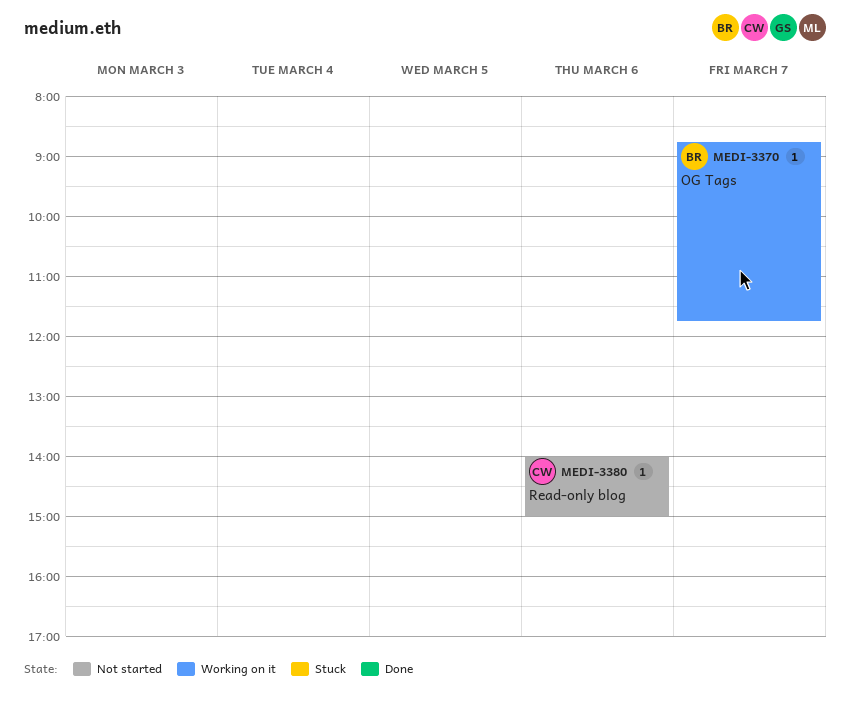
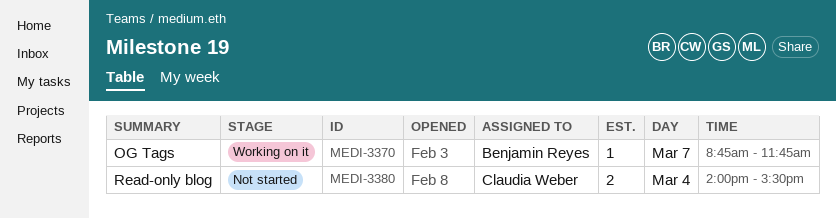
MEDI-3380, estimate: 1 -> 2
MEDI-3380, day: Mar 6 -> Mar 4
MEDI-3380, ends: 15:00 -> 15:30

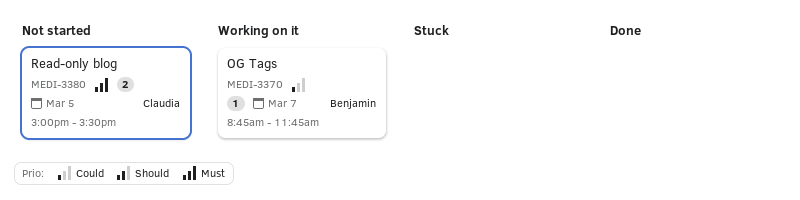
MEDI-3380, day: Mar 4 -> Mar 5
MEDI-3380, begins: 14:00 -> 15:00

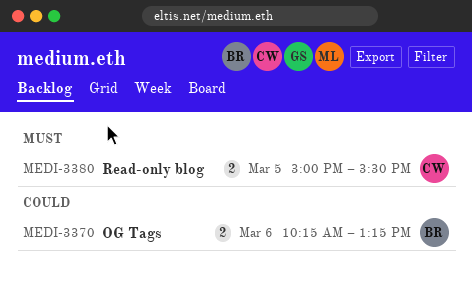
MEDI-3370, estimate: 1 -> 2
MEDI-3370, day: Mar 7 -> Mar 6
MEDI-3370, begins: 08:45 -> 10:15
MEDI-3370, ends: 11:45 -> 13:15

